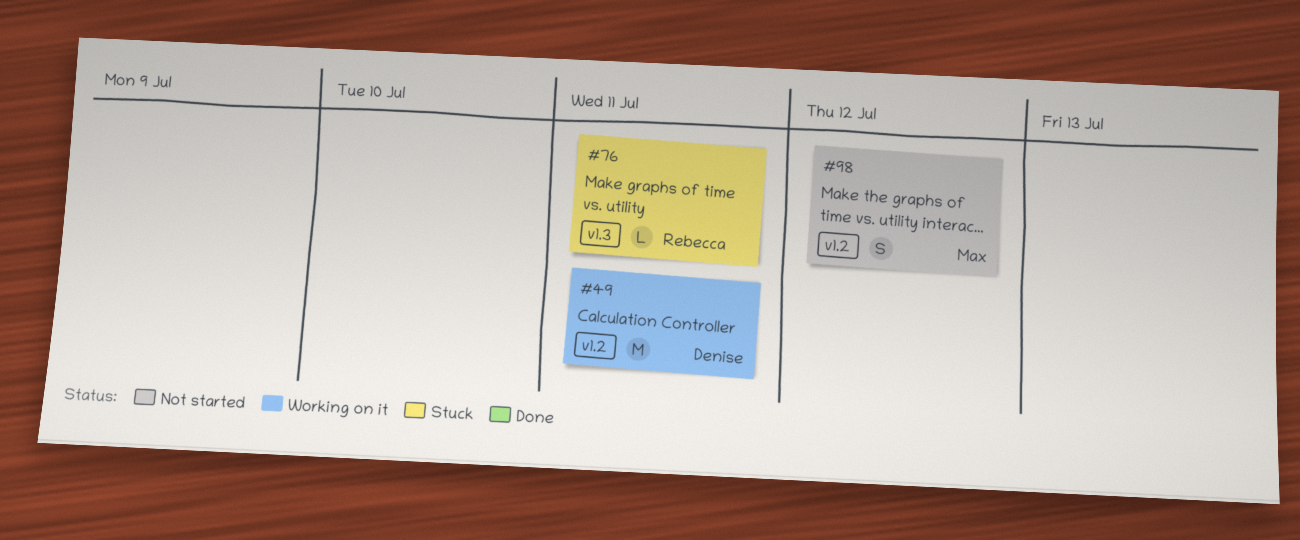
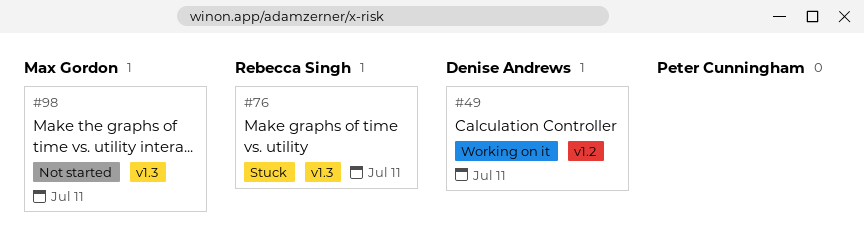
#98, label: v1.2 -> v1.3
#98, due: Jul 12 -> Jul 11

